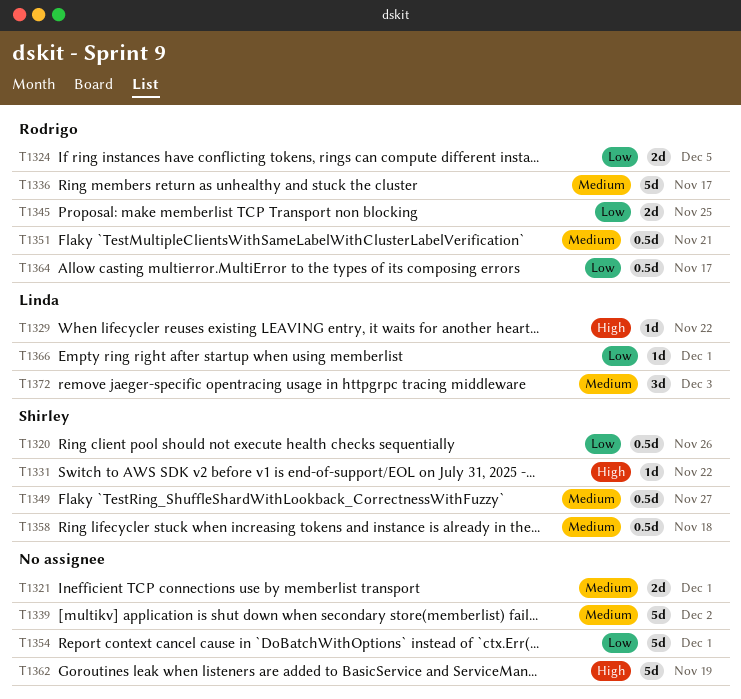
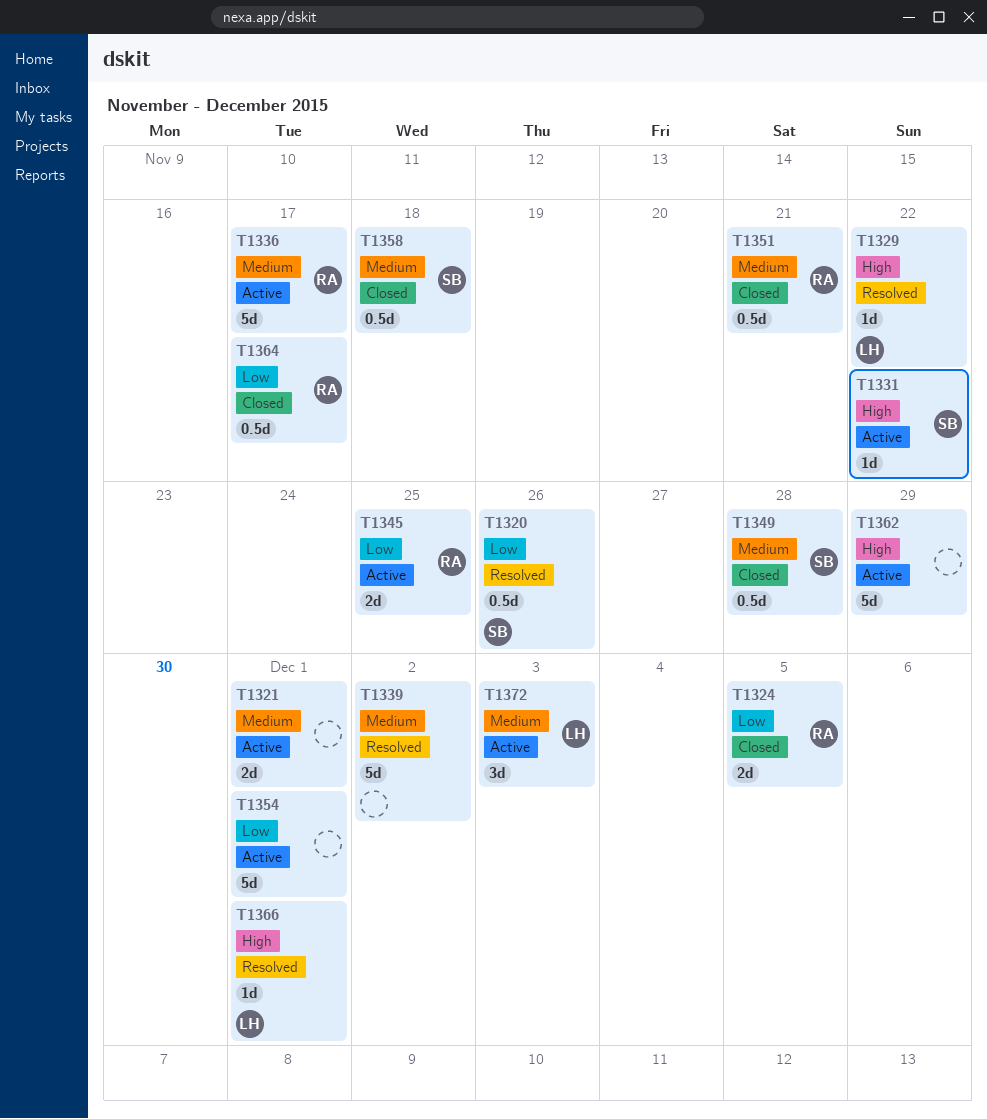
T1349, due: Nov 27 -> Nov 28
T1362, due: Nov 19 -> Nov 29
T1366, priority: Low -> High

